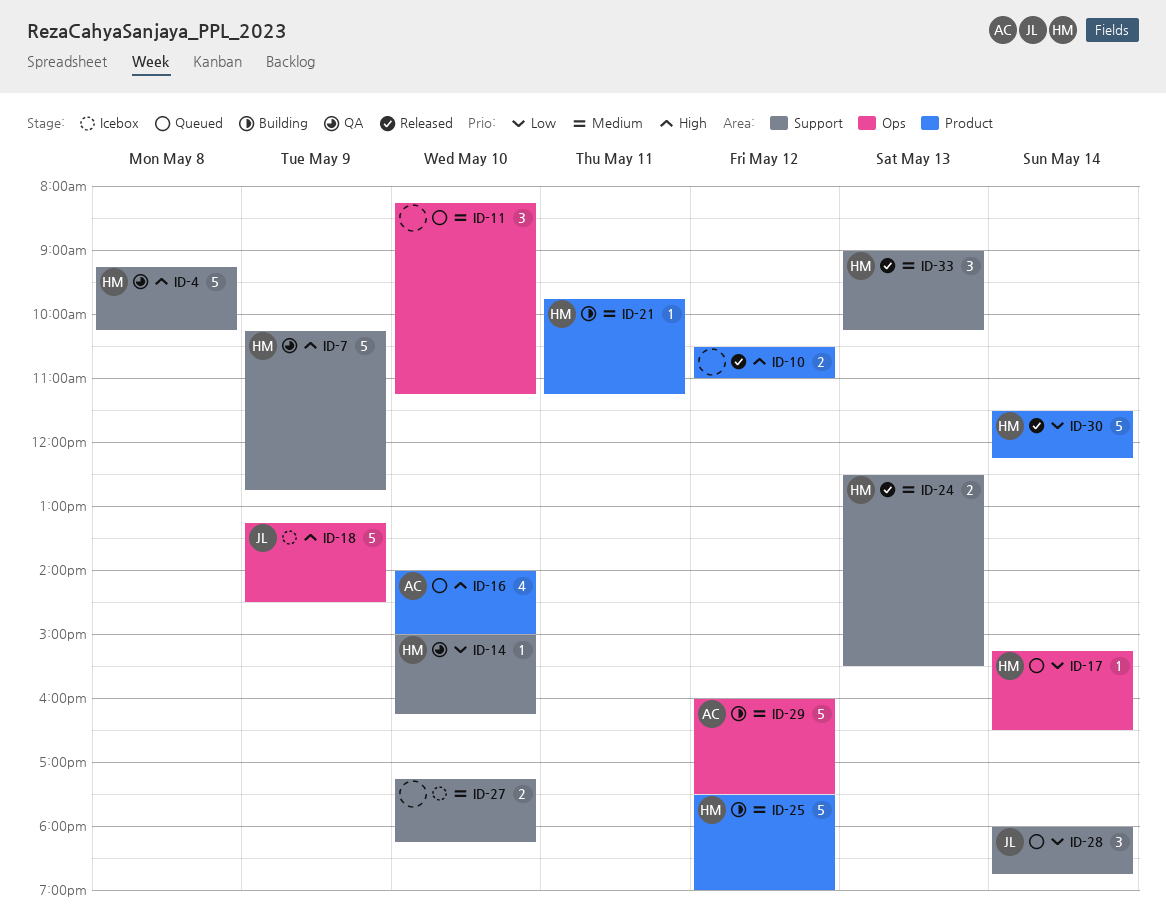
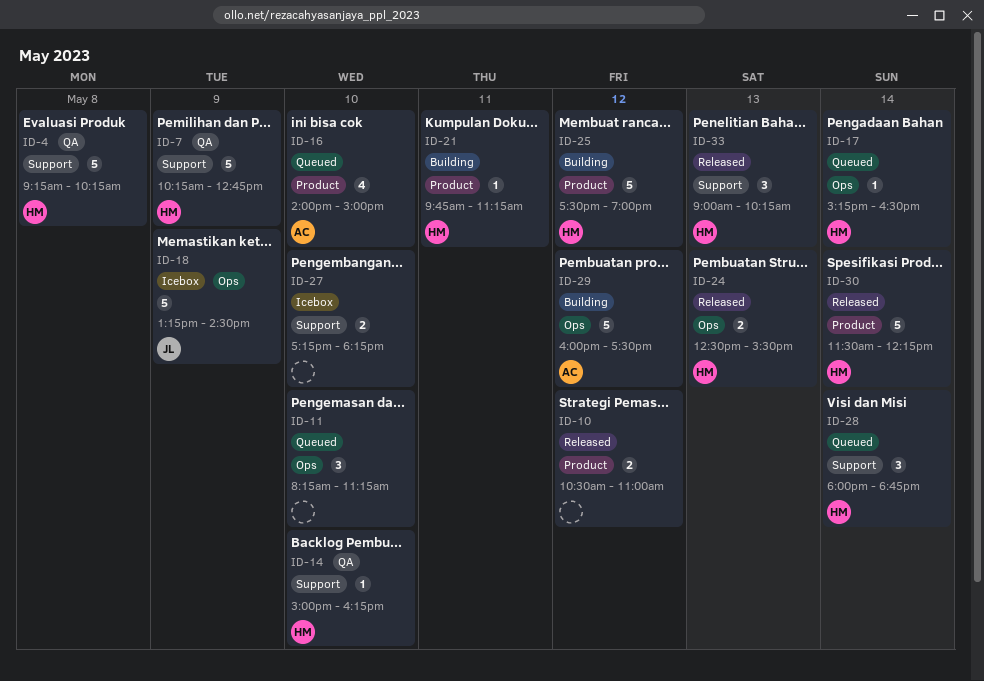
ID-24, label: Support -> Ops
ID-28, owner: JL -> HM

